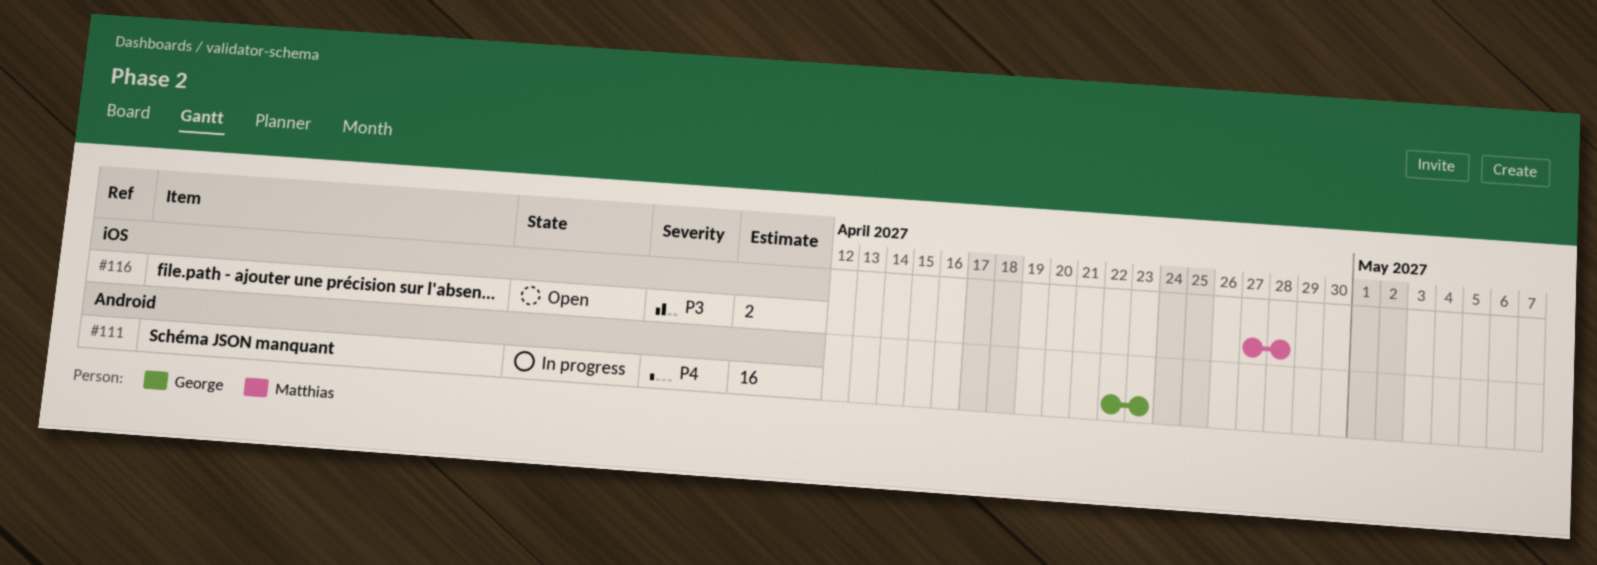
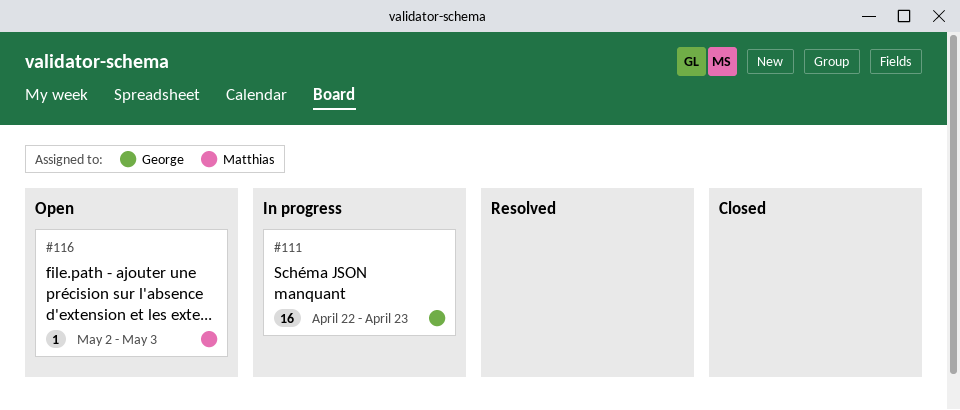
#116, estimate: 2 -> 1
#116, start: Apr 27 -> May 2
#116, due: Apr 28 -> May 3

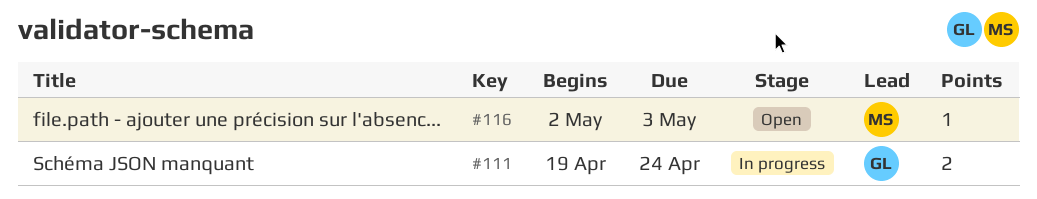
#111, estimate: 16 -> 2
#111, start: Apr 22 -> Apr 19
#111, due: Apr 23 -> Apr 24

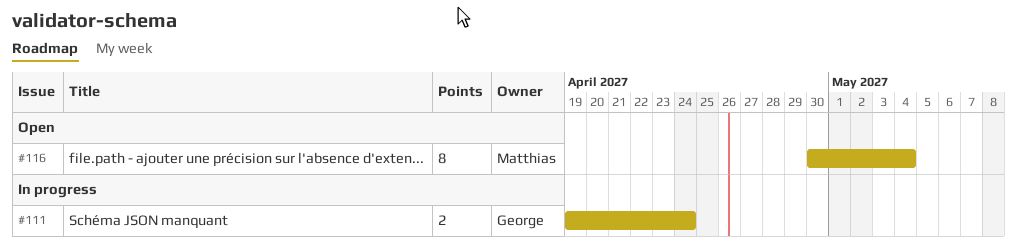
#116, estimate: 1 -> 8
#116, start: May 2 -> Apr 30
#116, due: May 3 -> May 4

